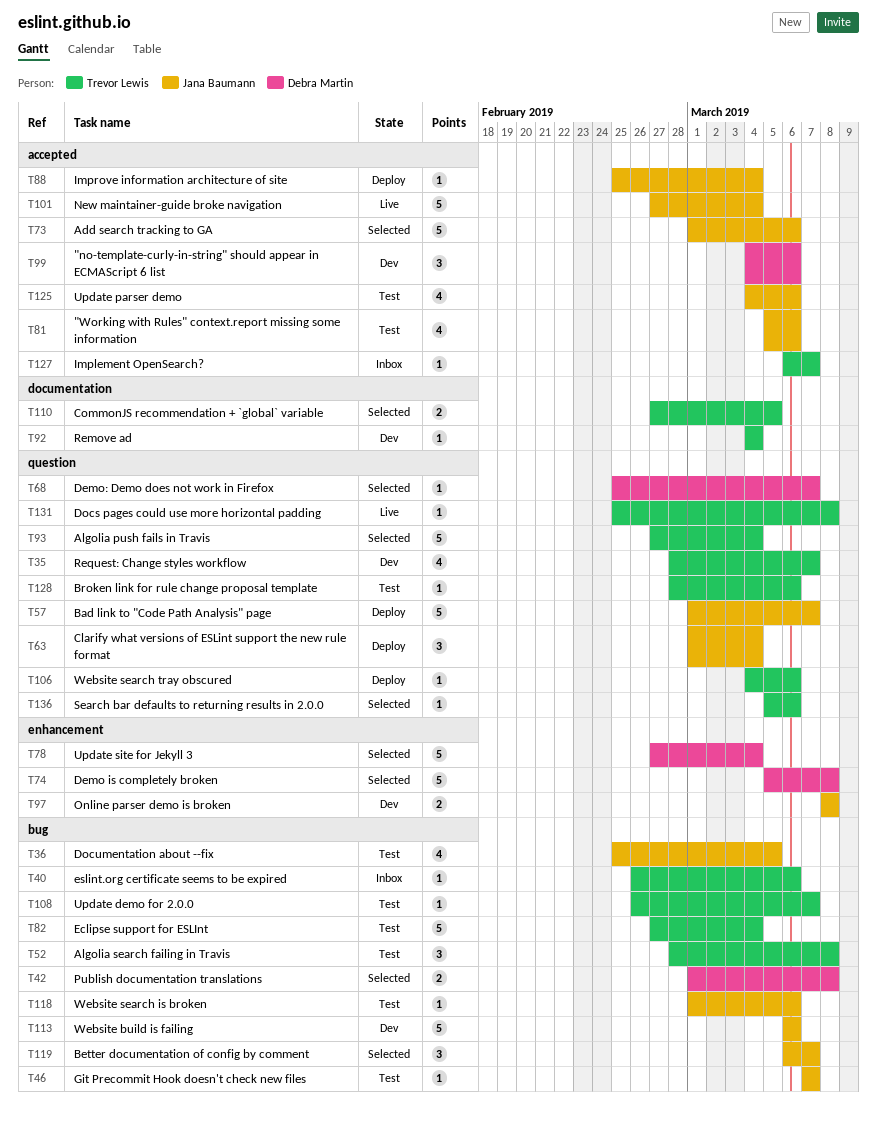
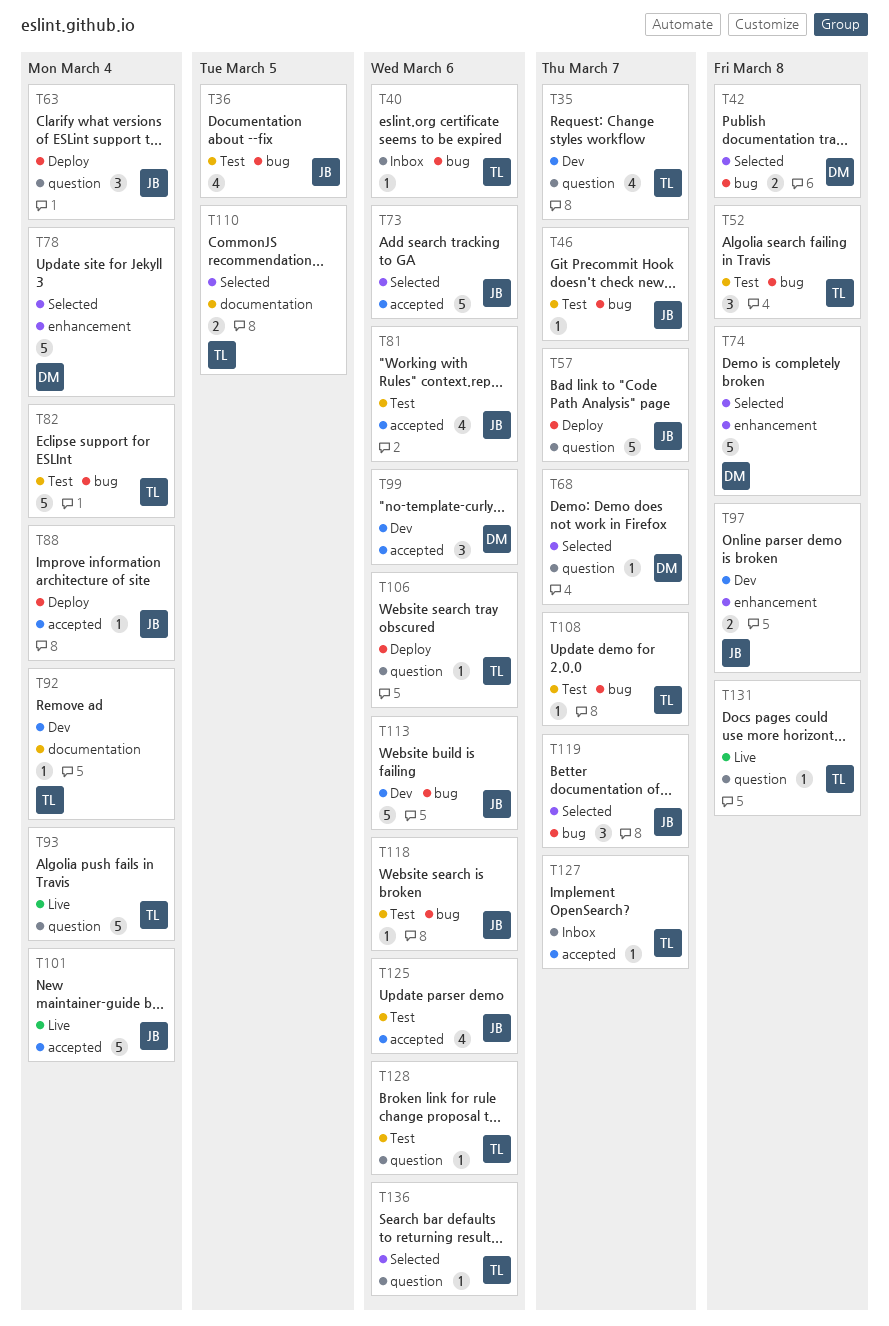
T93, status: Selected -> Live

